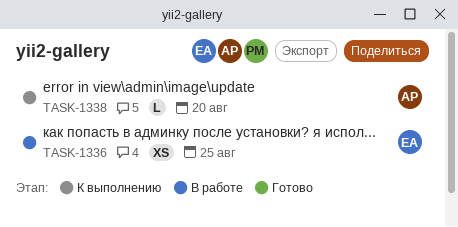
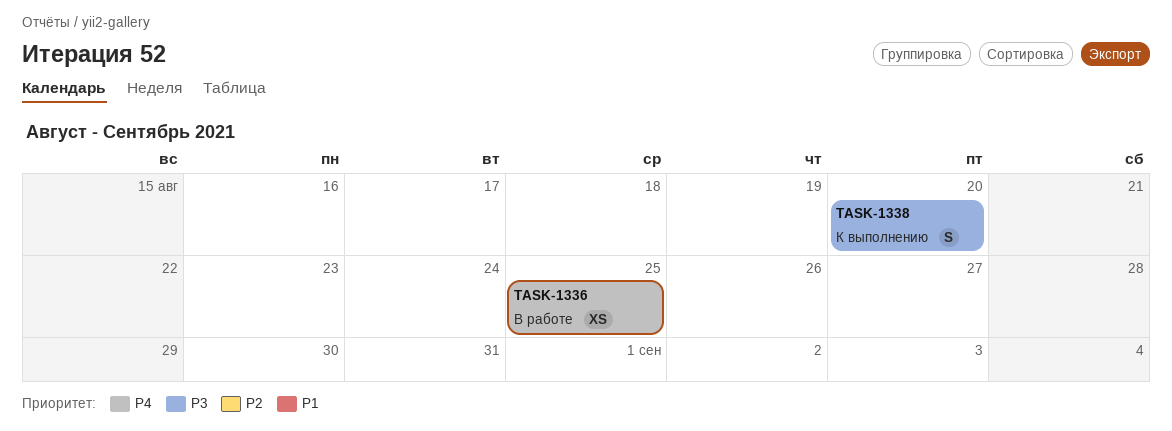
TASK-1338, estimate: L -> S

